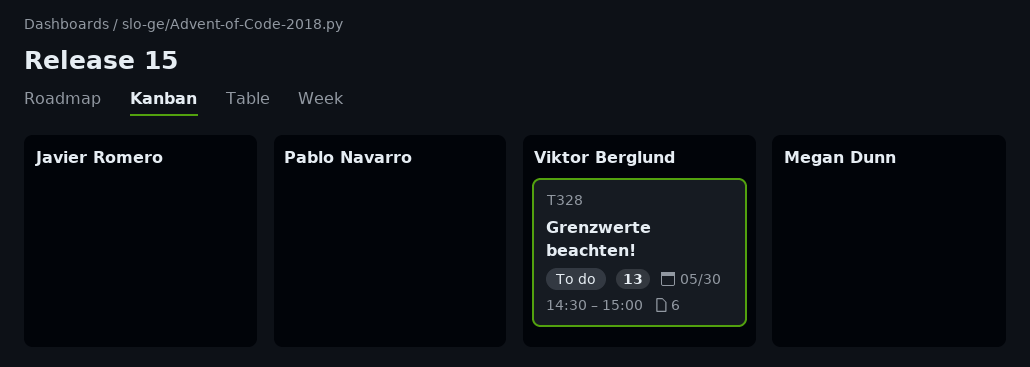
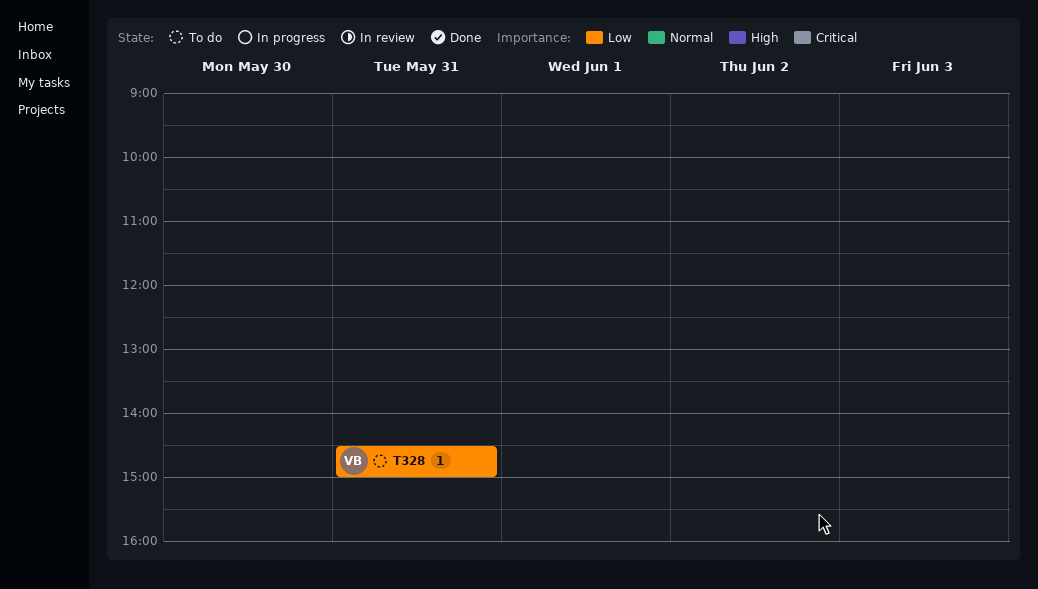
T328, estimate: 13 -> 1
T328, day: May 30 -> May 31

